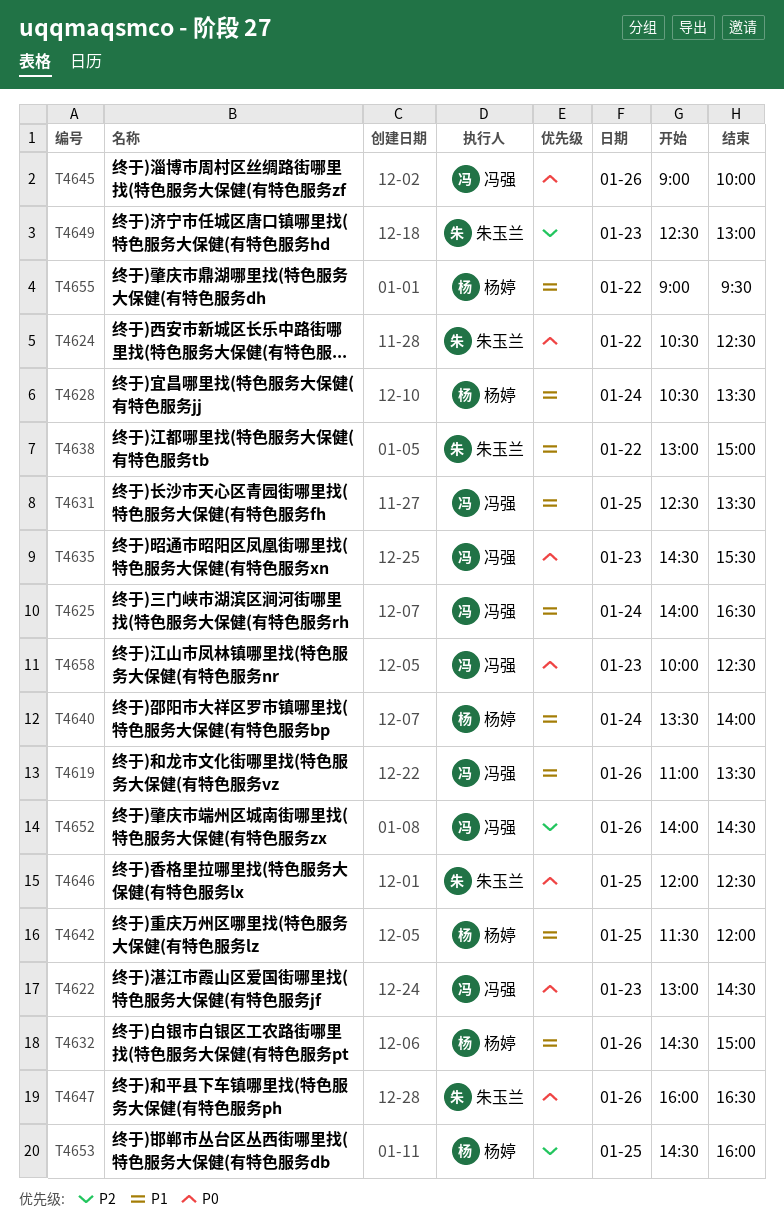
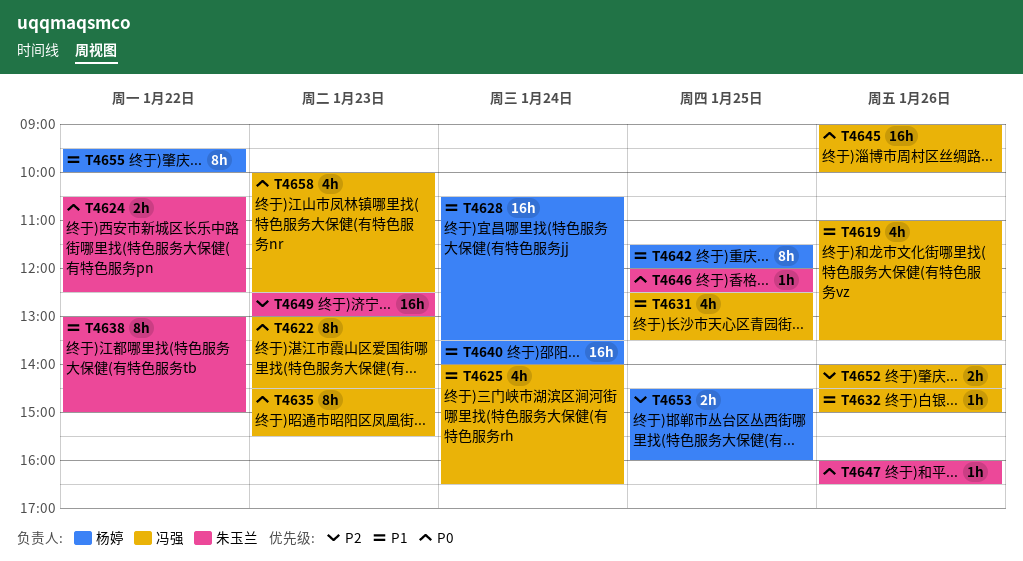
T4632, owner: 杨婷 -> 冯强
T4655, begins: 09:00 -> 09:30
T4655, ends: 09:30 -> 10:00

